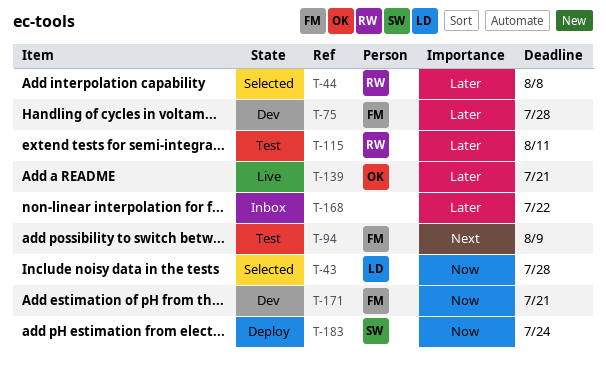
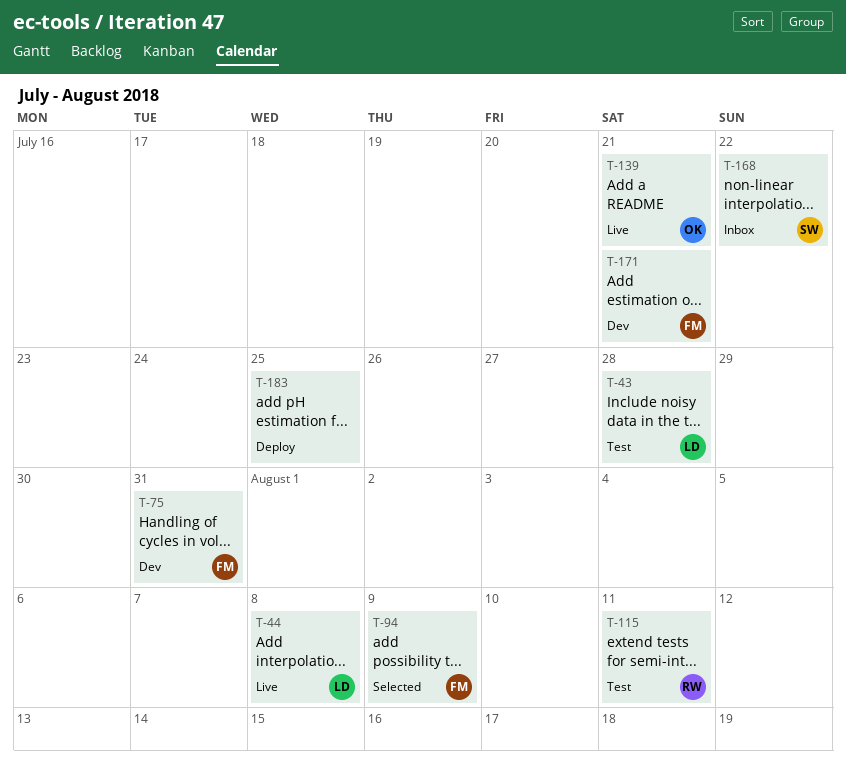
T-43, status: Selected -> Test
T-44, status: Selected -> Live
T-44, owner: RW -> LD
T-75, due: Jul 28 -> Jul 31
T-94, status: Test -> Selected
T-168, owner: none -> SW
T-183, owner: SW -> none
T-183, due: Jul 24 -> Jul 25

